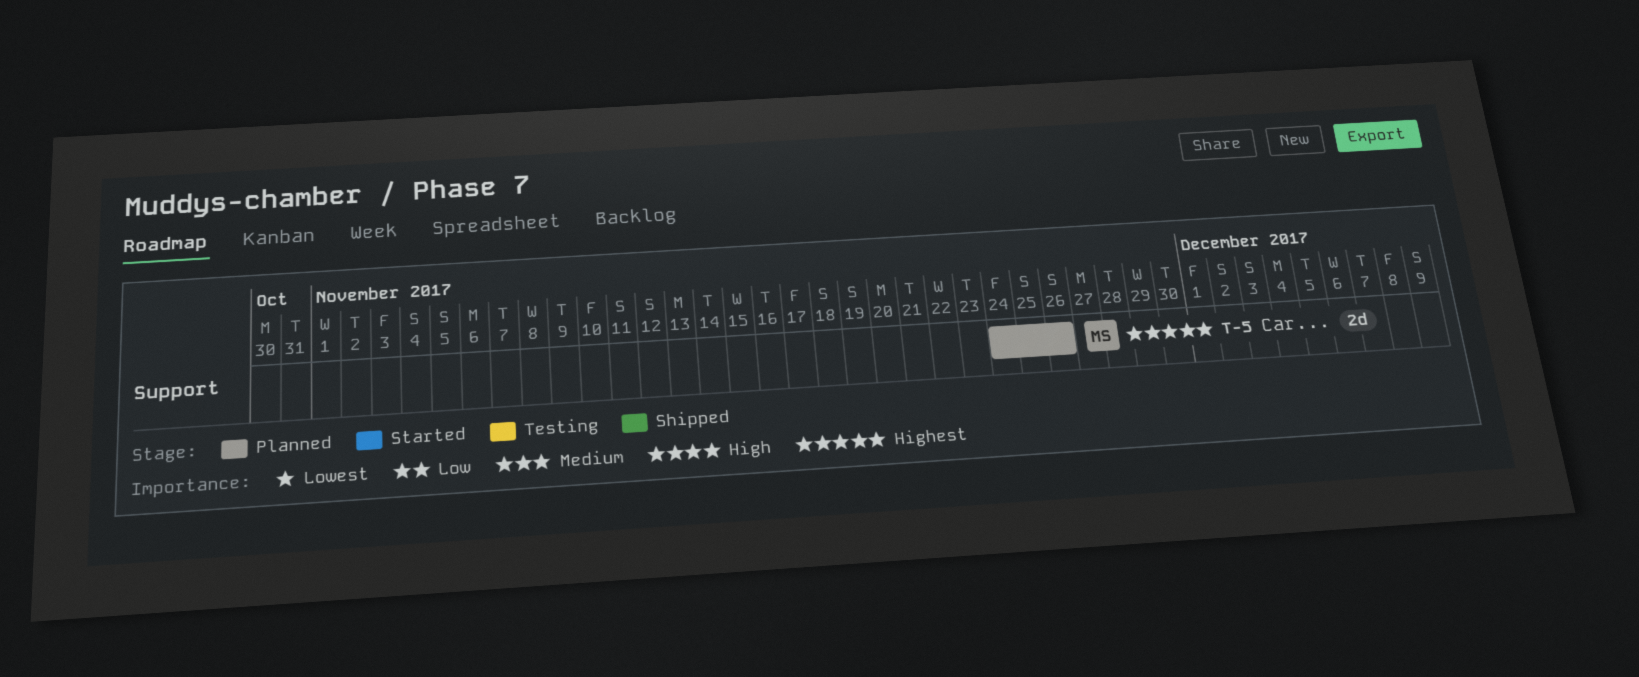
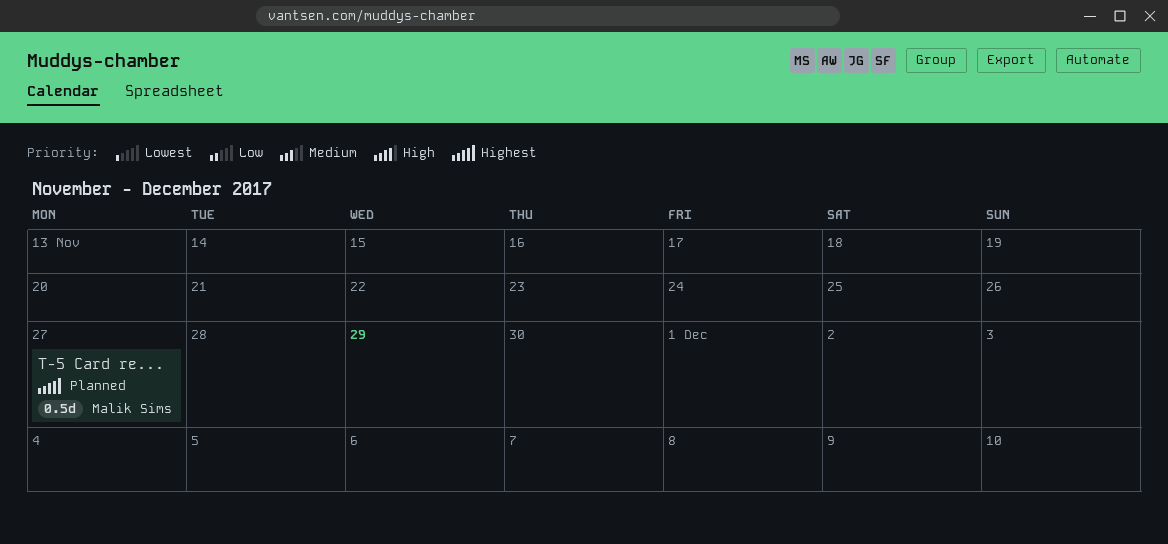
T-5, estimate: 2d -> 0.5d
T-5, due: Nov 26 -> Nov 27

